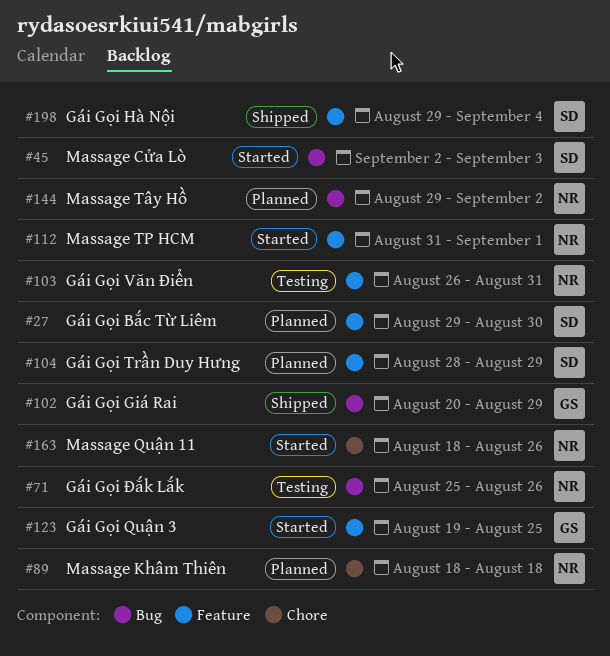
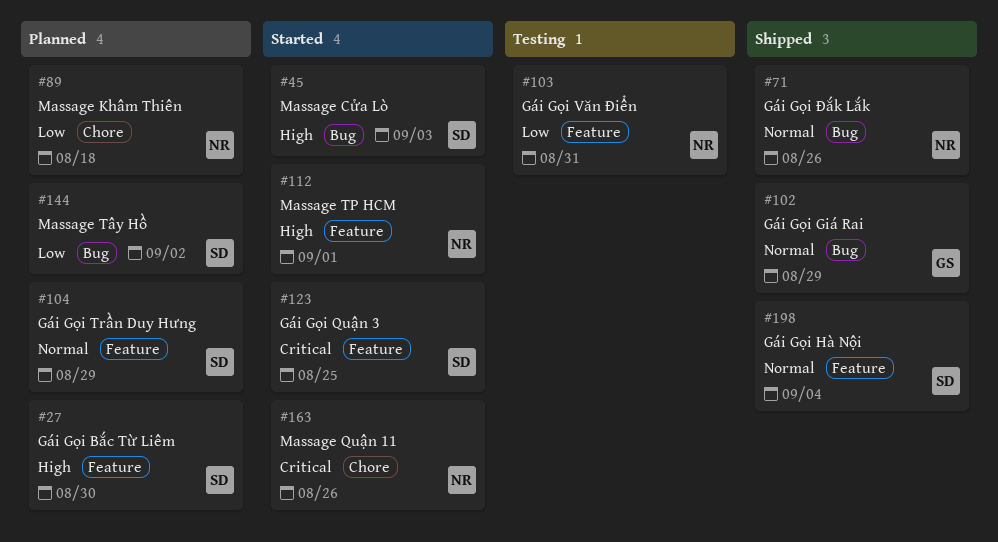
#71, status: Testing -> Shipped
#123, owner: GS -> SD
#144, owner: NR -> SD

